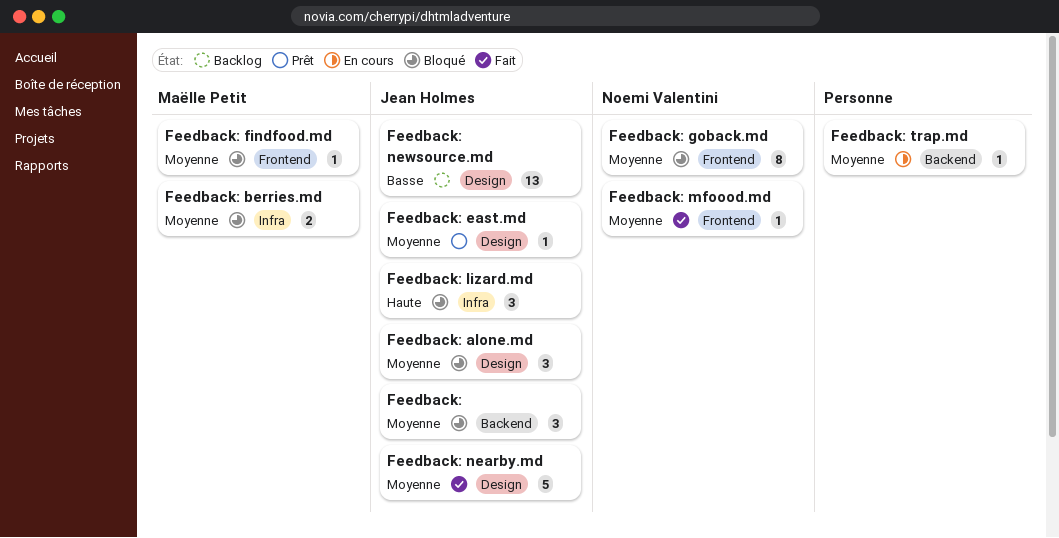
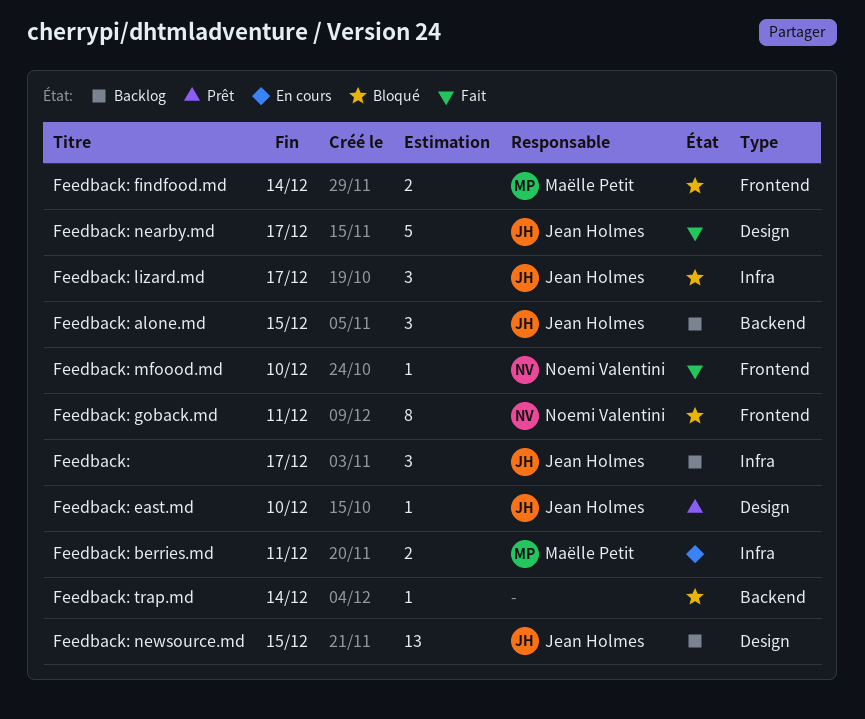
Feedback:, status: Bloqué -> Backlog
Feedback:, label: Backend -> Infra
Feedback: alone.md, status: Bloqué -> Backlog
Feedback: alone.md, label: Design -> Backend
Feedback: berries.md, status: Bloqué -> En cours
Feedback: findfood.md, estimate: 1 -> 2
Feedback: trap.md, status: En cours -> Bloqué

